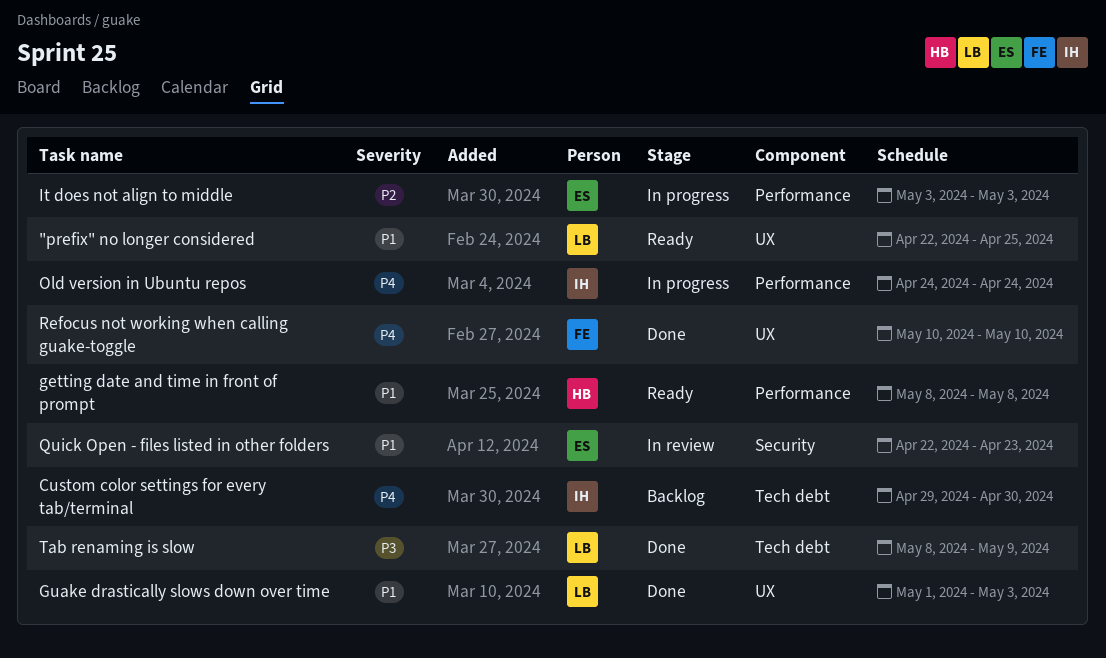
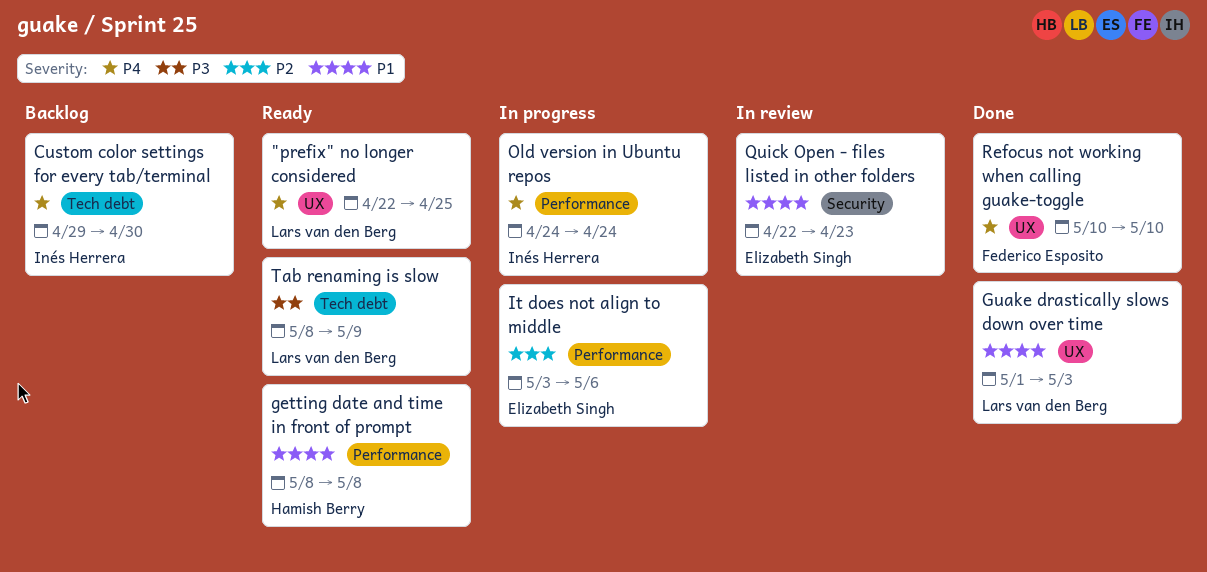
"prefix" no longer considered, priority: P1 -> P4
It does not align to middle, due: May 3 -> May 6
Tab renaming is slow, status: Done -> Ready

